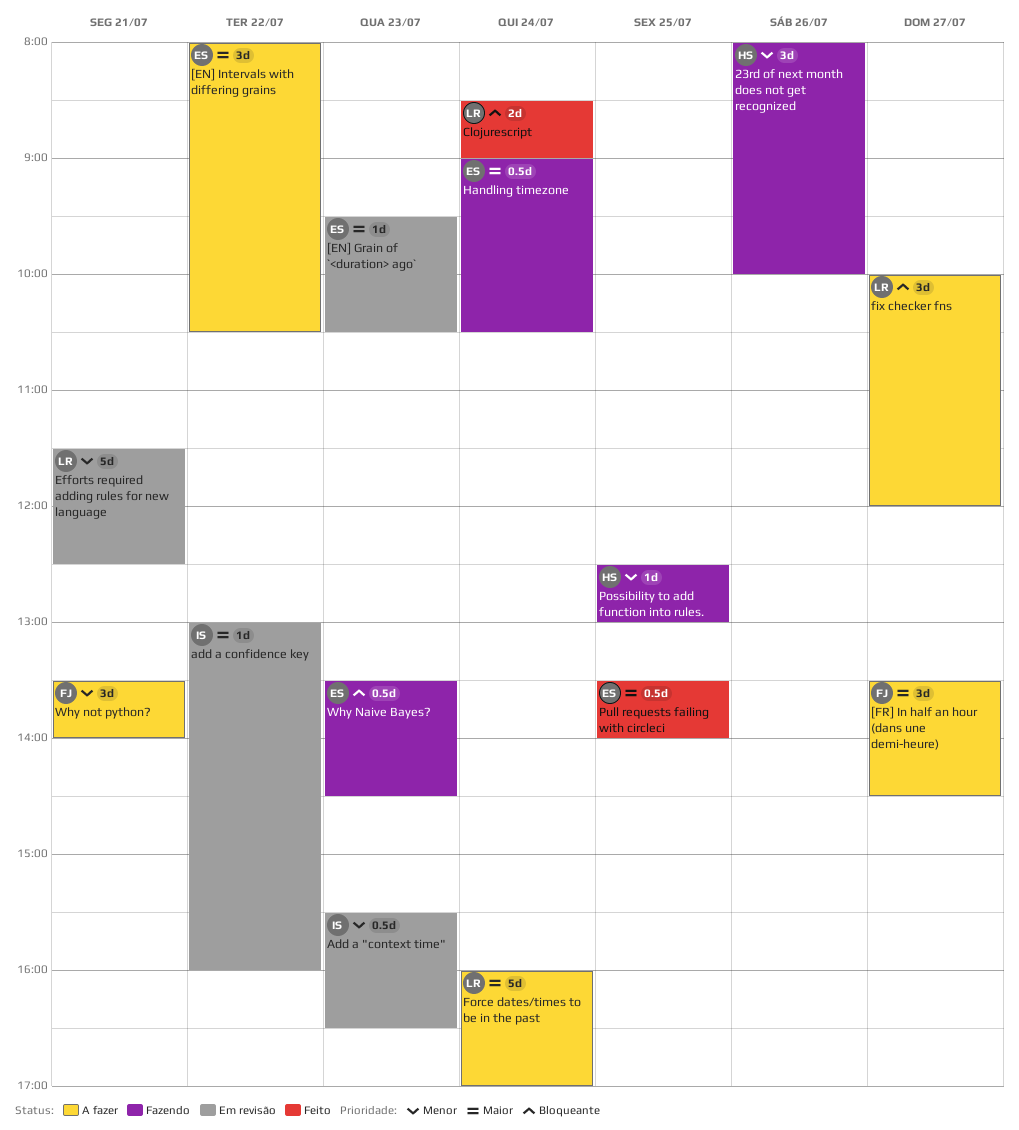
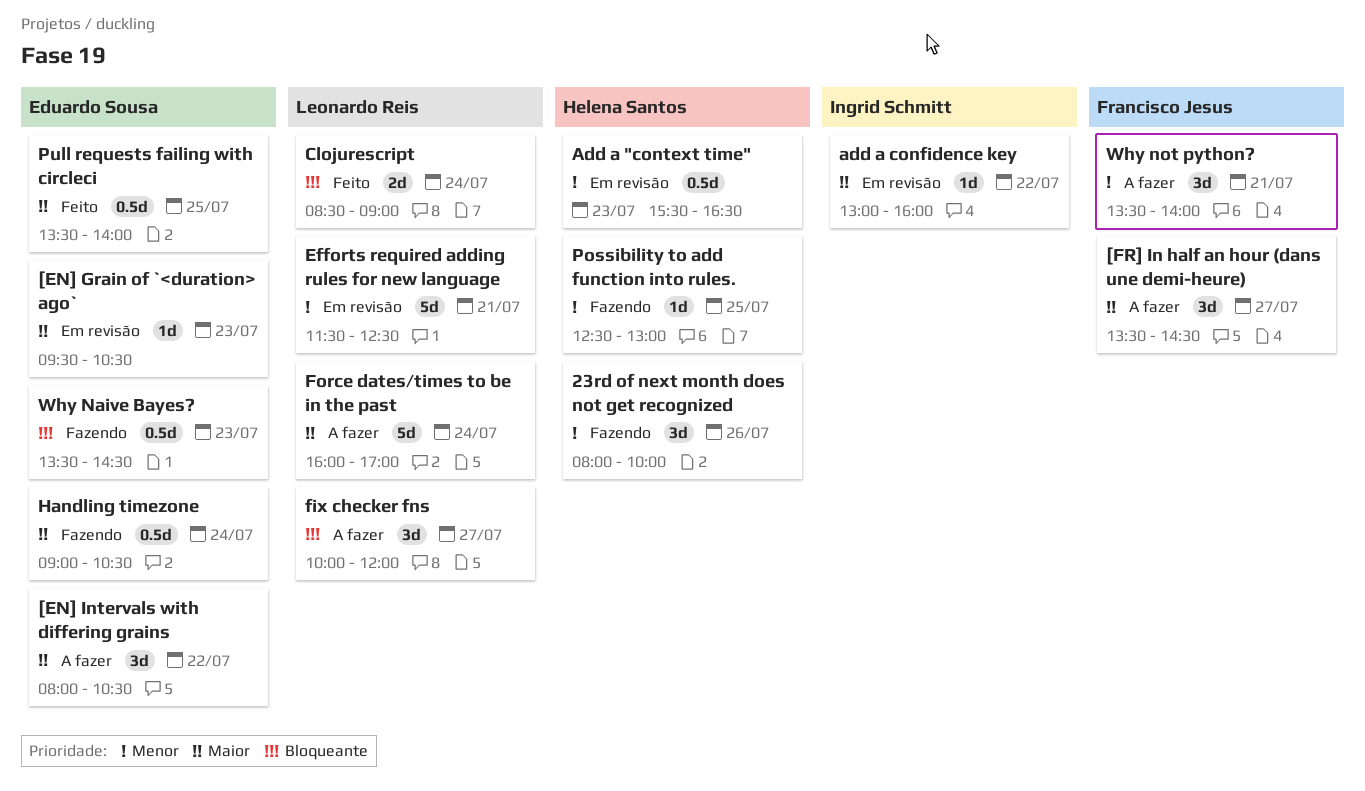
Add a "context time", owner: Ingrid Schmitt -> Helena Santos

